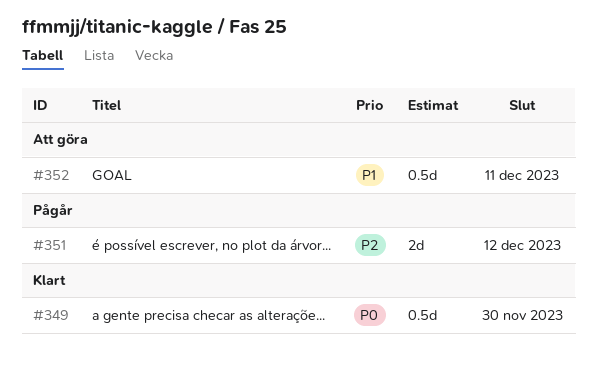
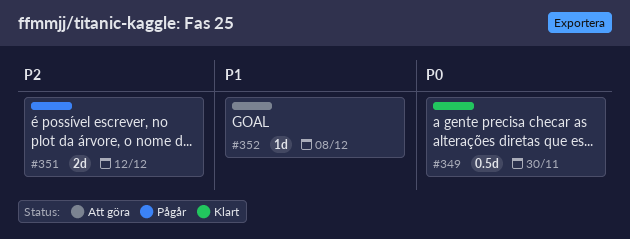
#352, estimate: 0.5d -> 1d
#352, due: Dec 11 -> Dec 8

